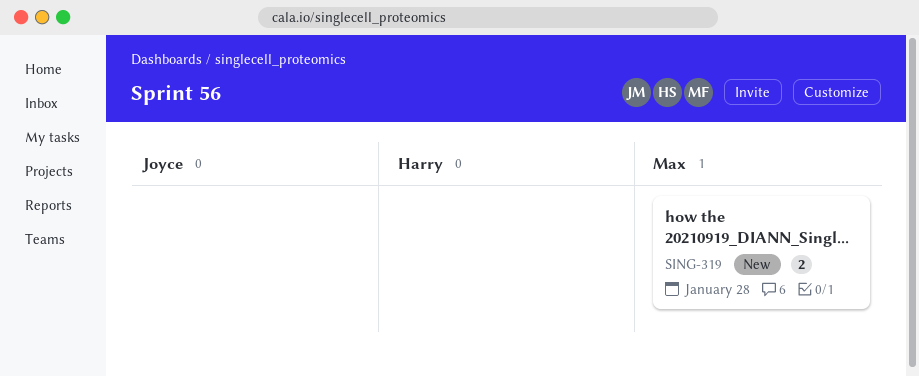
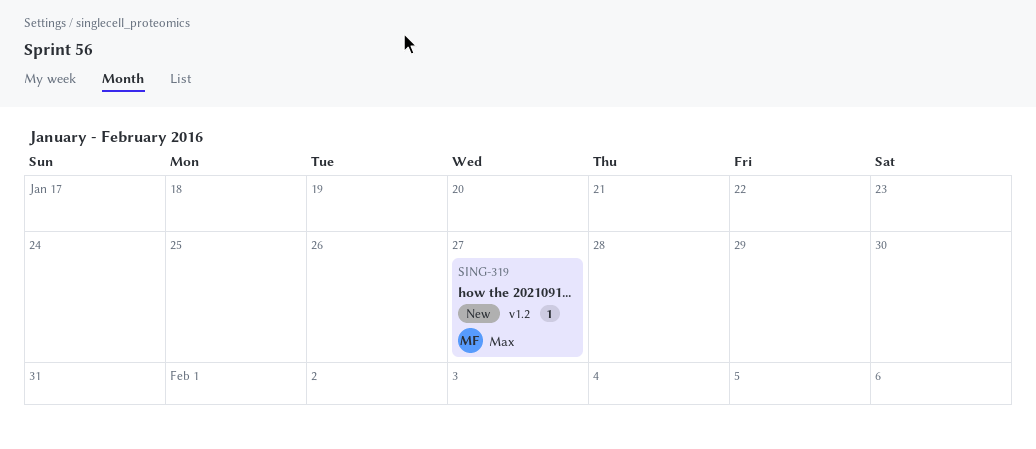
SING-319, estimate: 2 -> 1
SING-319, due: Jan 28 -> Jan 27

